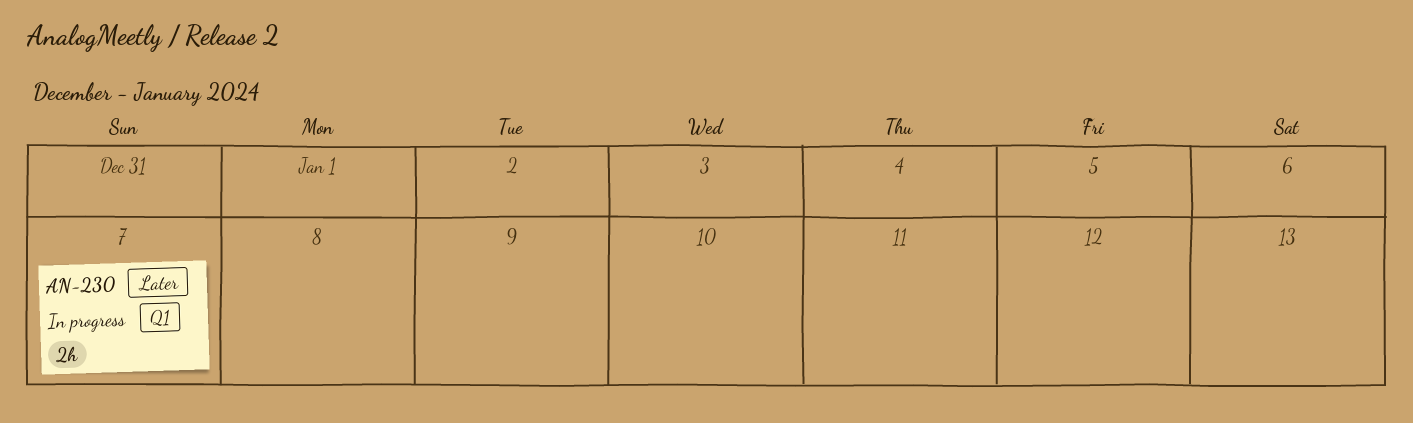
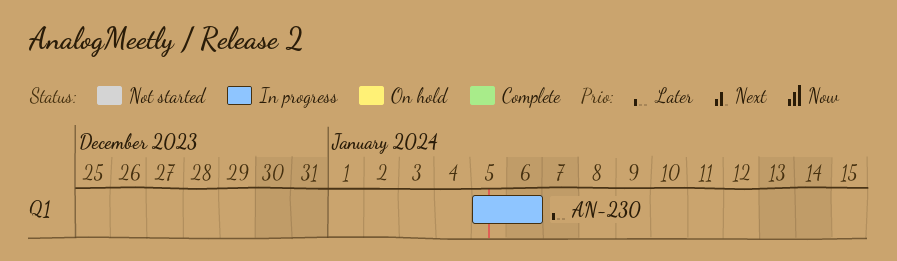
AN-230, due: Jan 7 -> Jan 6

